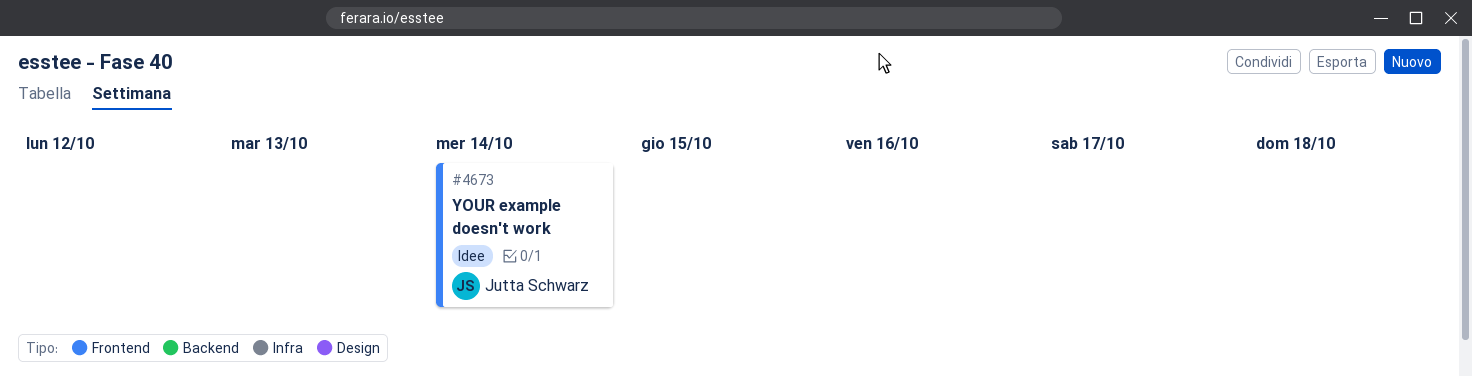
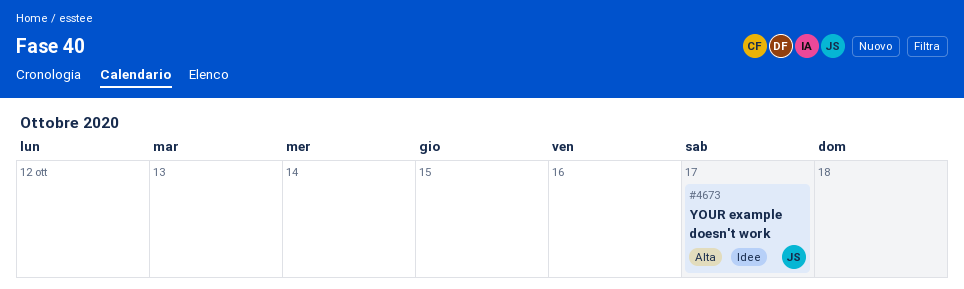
#4673, due: Oct 14 -> Oct 17

